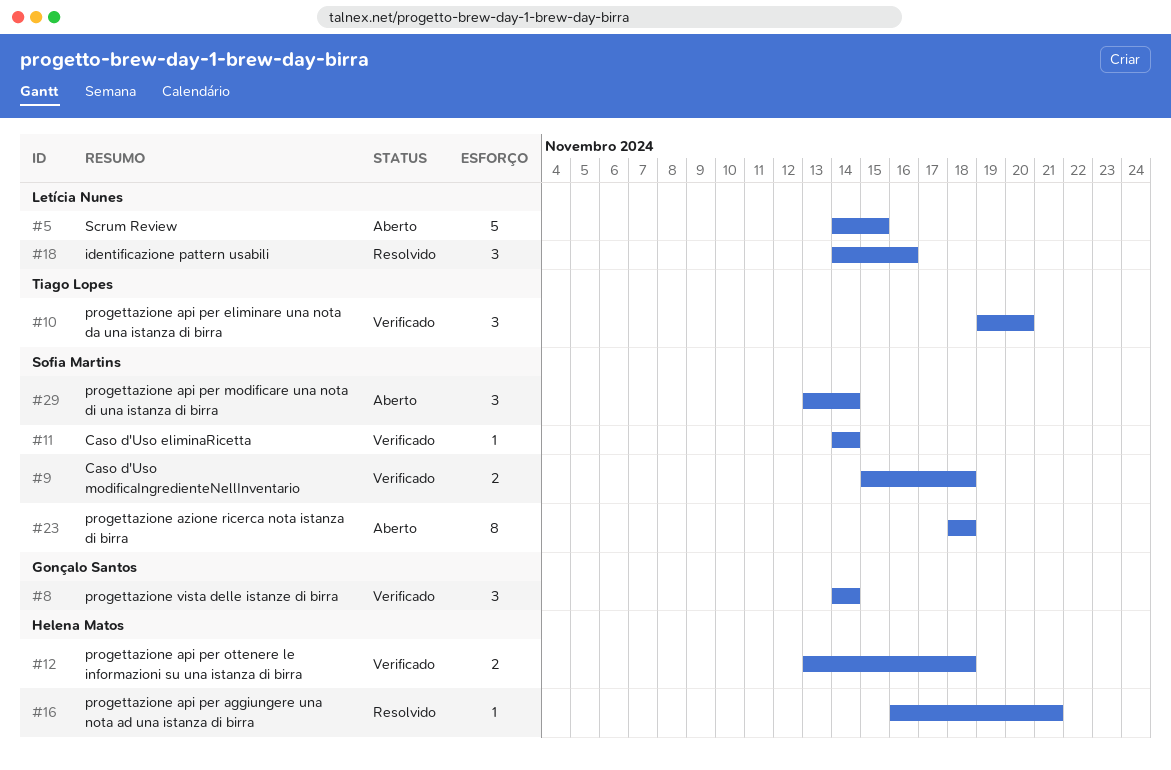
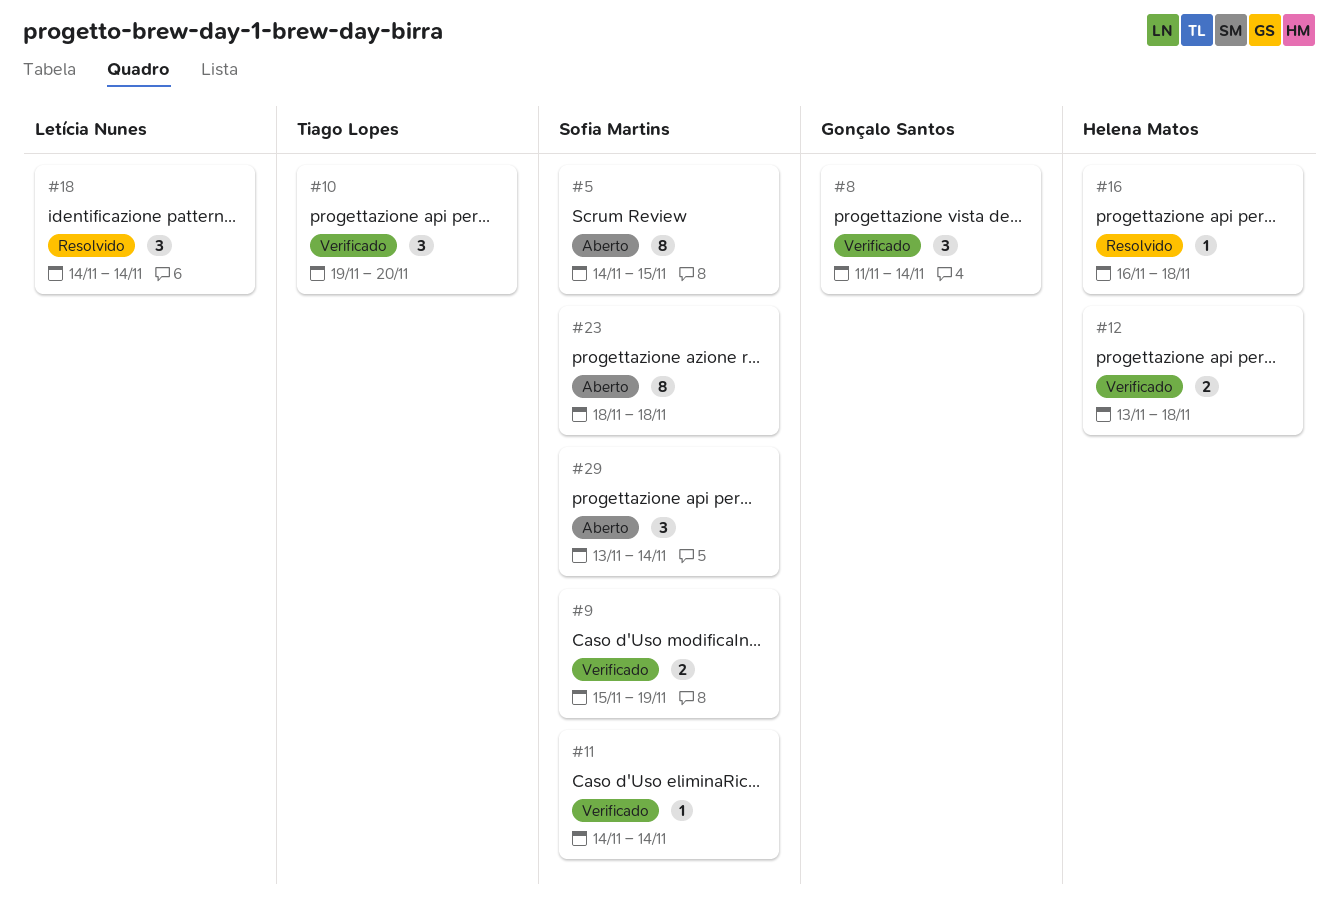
#5, owner: Letícia Nunes -> Sofia Martins
#5, estimate: 5 -> 8
#8, start: Nov 14 -> Nov 11
#9, due: Nov 18 -> Nov 19
#16, due: Nov 21 -> Nov 18
#18, due: Nov 16 -> Nov 14

